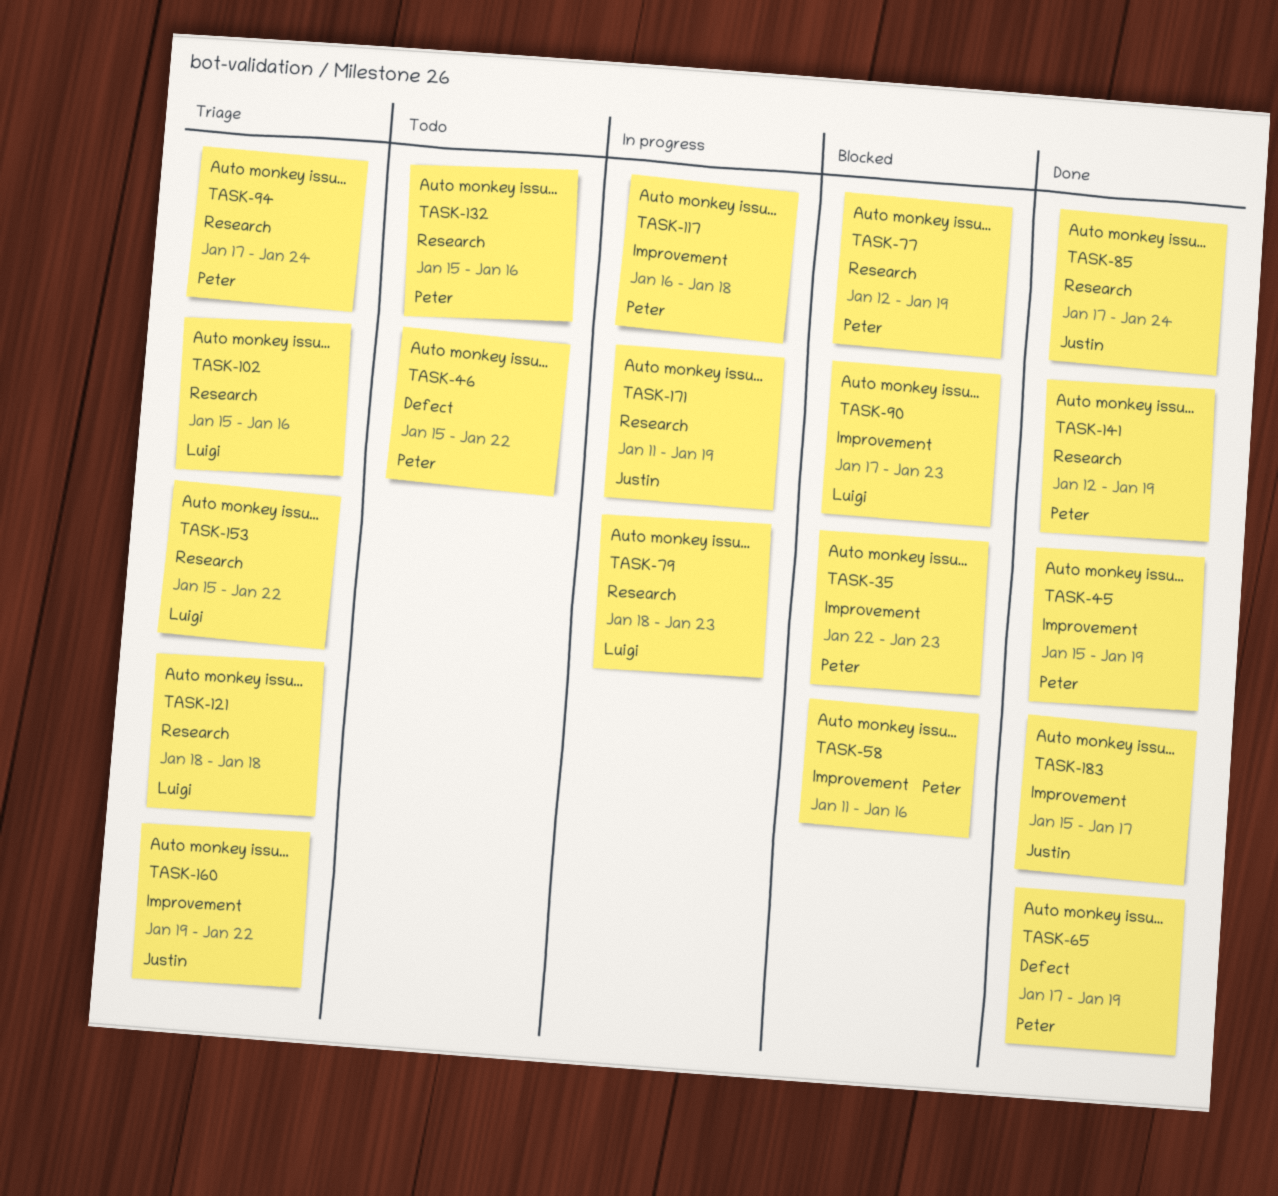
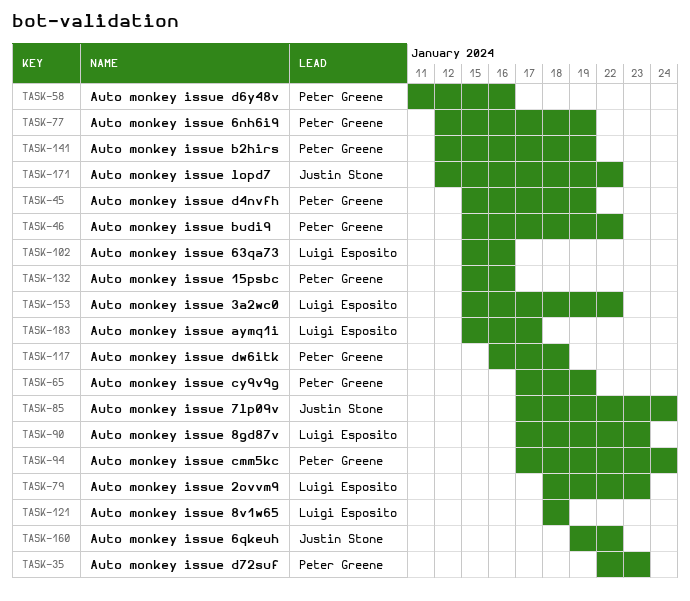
TASK-171, start: Jan 11 -> Jan 12
TASK-171, due: Jan 19 -> Jan 22
TASK-183, owner: Justin Stone -> Luigi Esposito

